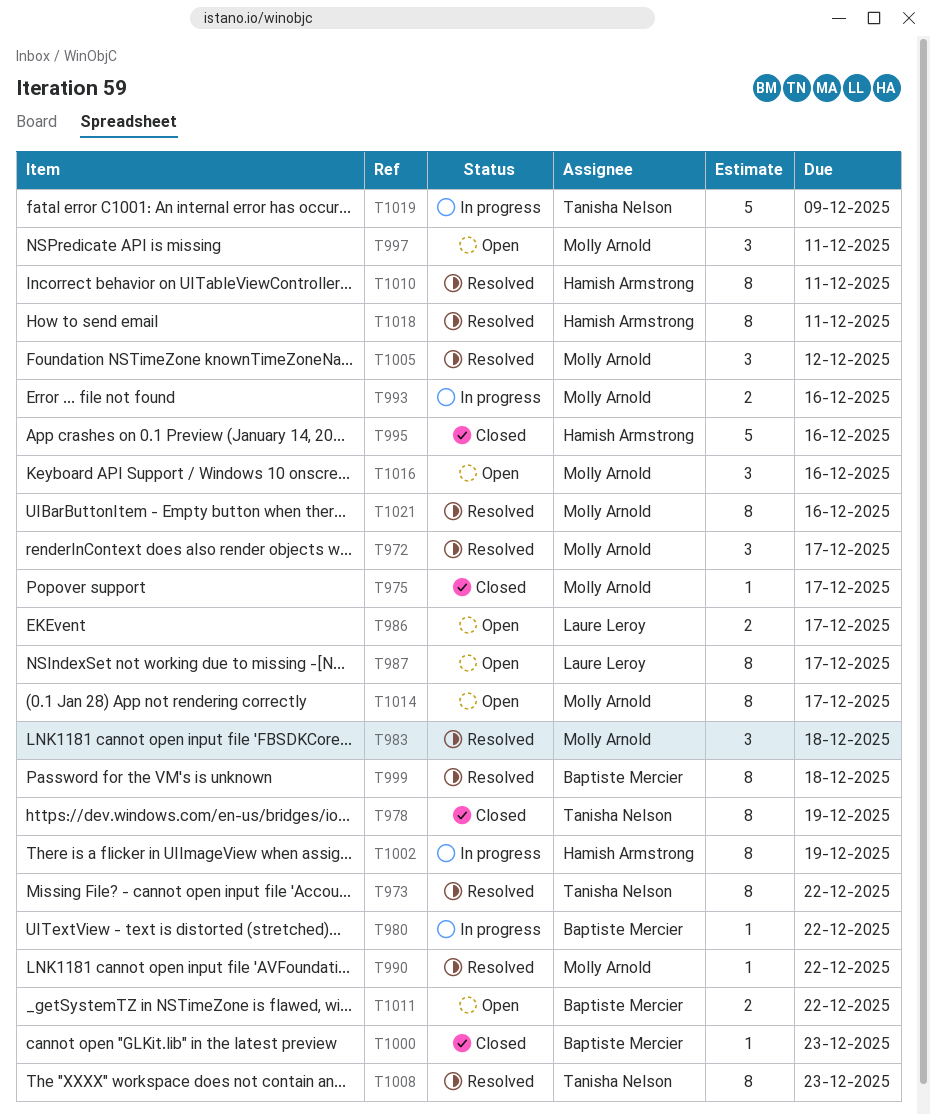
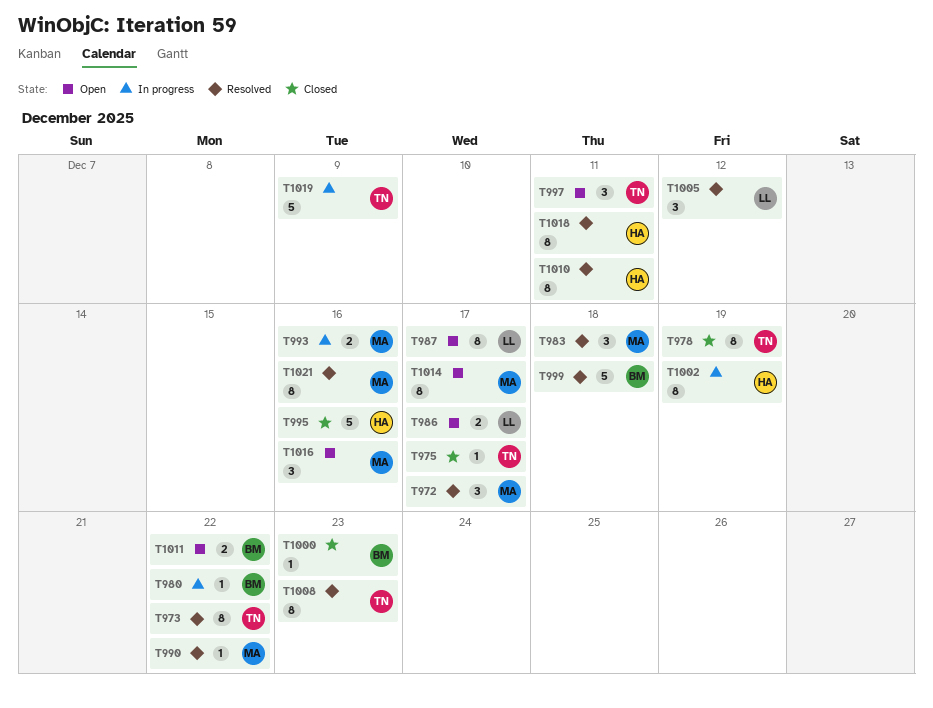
T975, owner: Molly Arnold -> Tanisha Nelson
T997, owner: Molly Arnold -> Tanisha Nelson
T999, estimate: 8 -> 5
T1005, owner: Molly Arnold -> Laure Leroy

